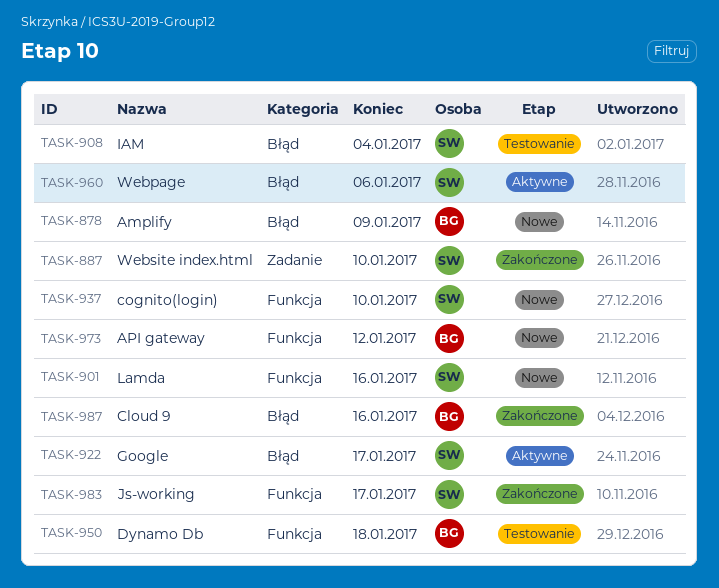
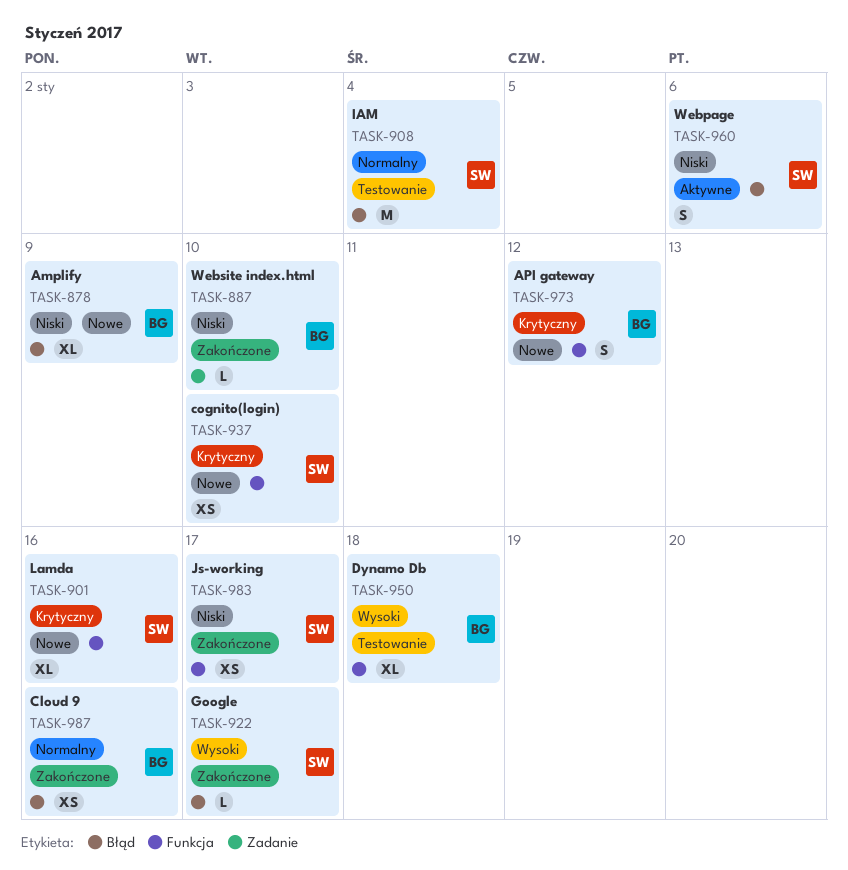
TASK-887, owner: SW -> BG
TASK-922, status: Aktywne -> Zakończone

